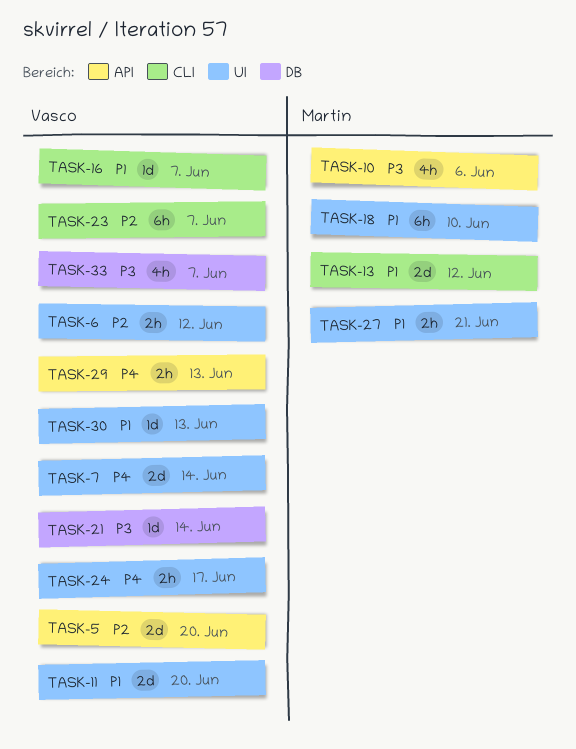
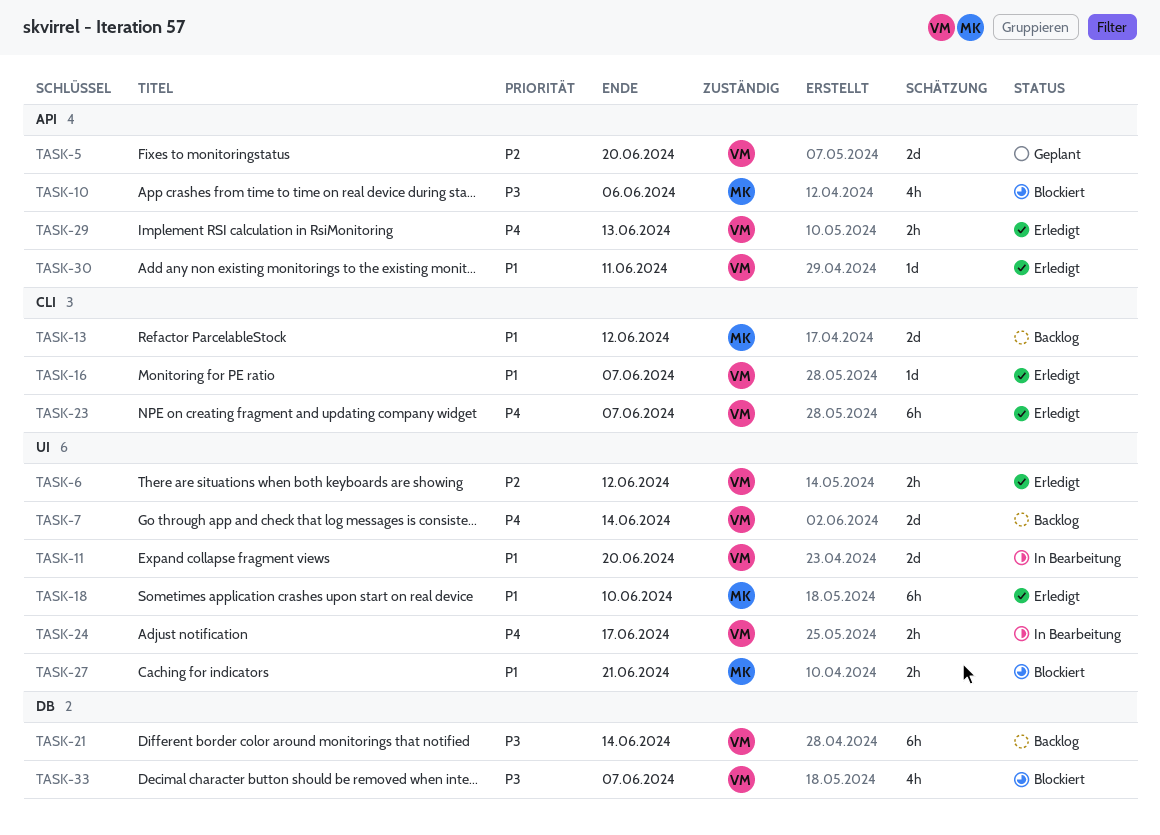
TASK-21, estimate: 1d -> 6h
TASK-23, priority: P2 -> P4
TASK-30, label: UI -> API
TASK-30, due: Jun 13 -> Jun 11

